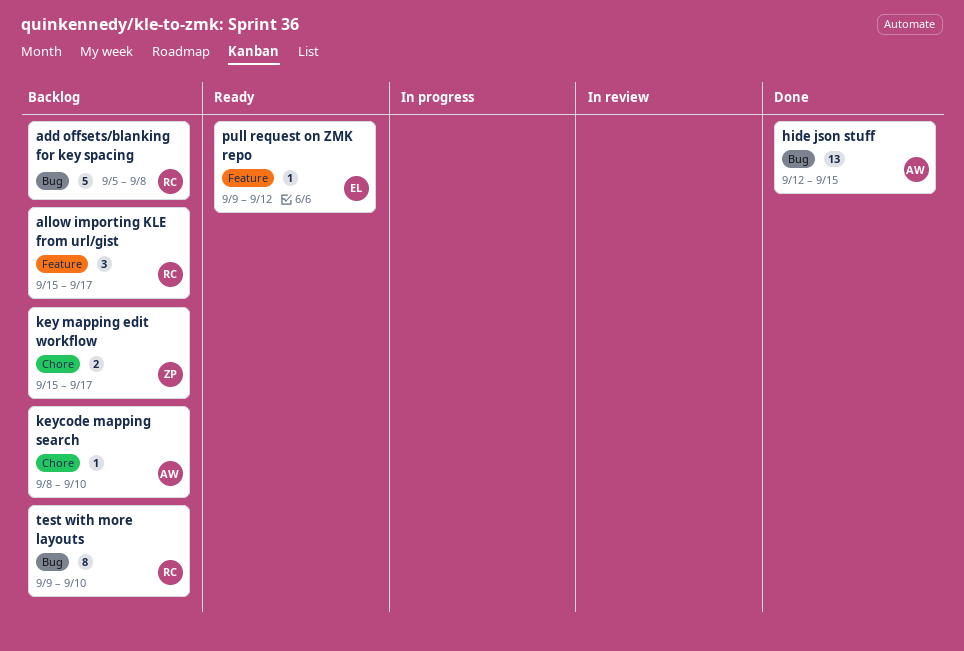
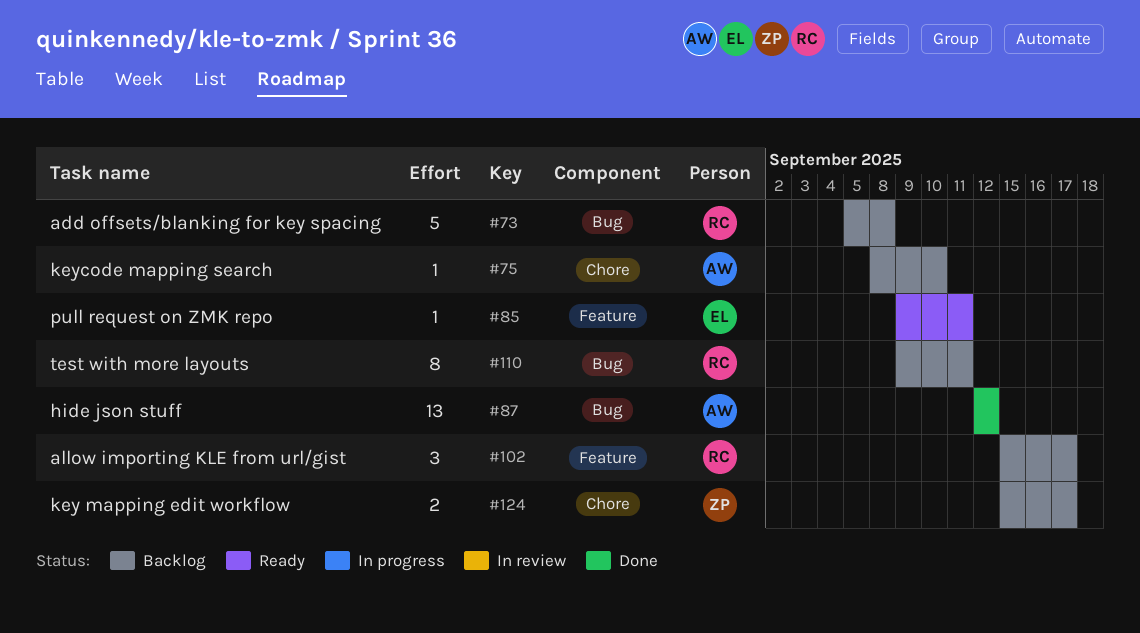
hide json stuff, due: Sep 15 -> Sep 12
pull request on ZMK repo, due: Sep 12 -> Sep 11
test with more layouts, due: Sep 10 -> Sep 11

